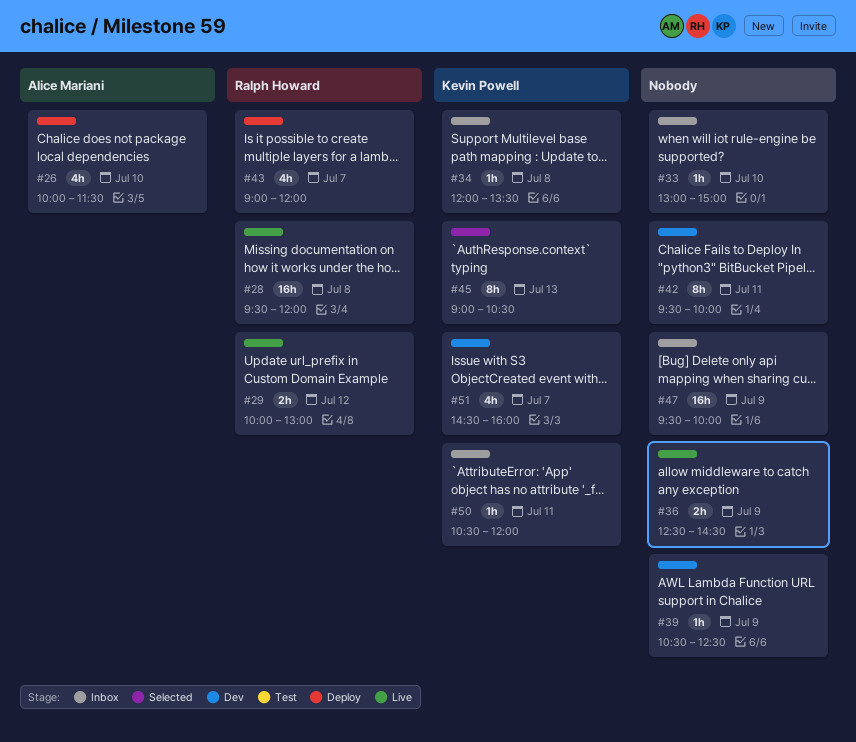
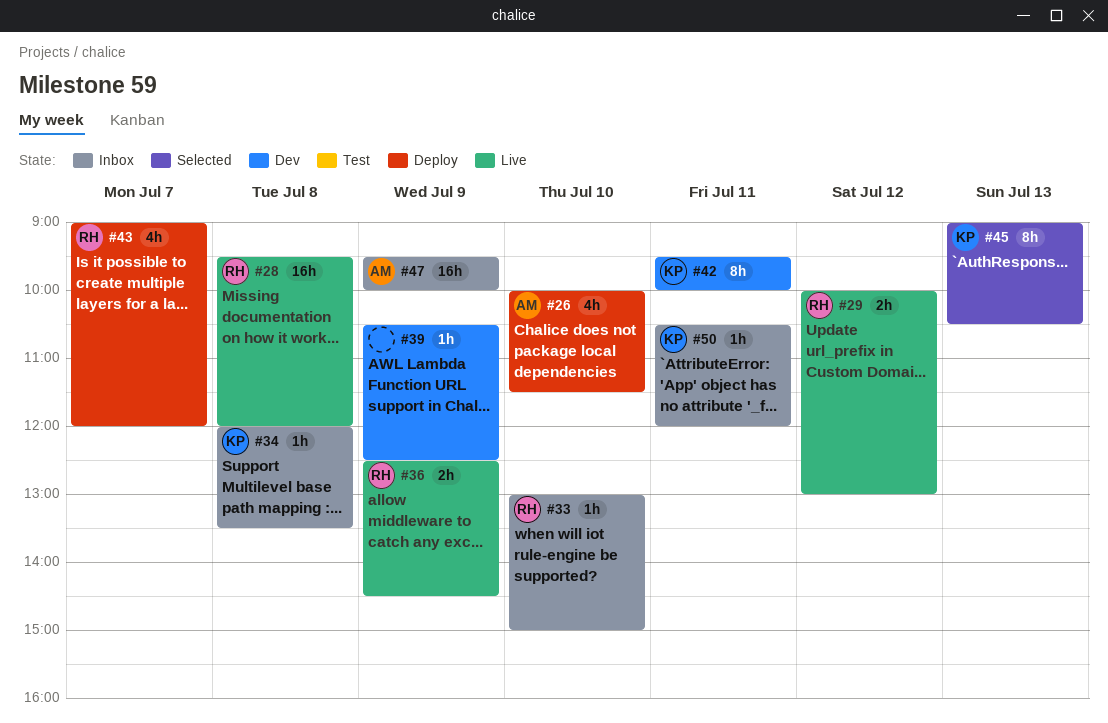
#33, owner: none -> Ralph Howard
#36, owner: none -> Ralph Howard
#42, owner: none -> Kevin Powell
#47, owner: none -> Alice Mariani
#51: present -> none

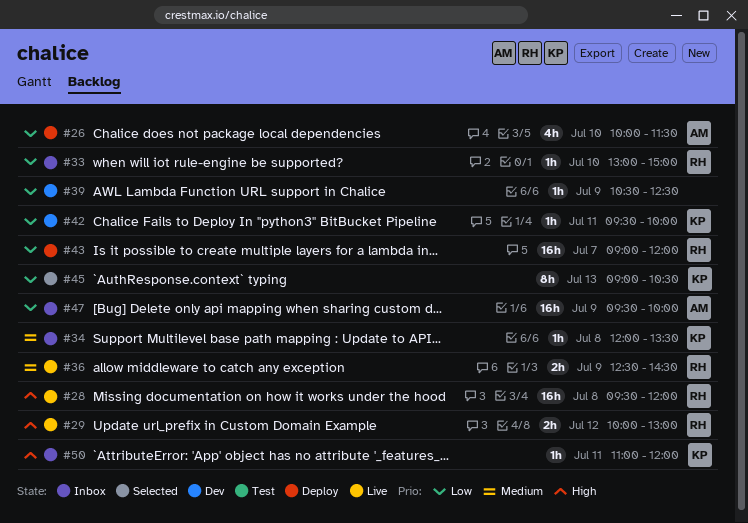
#42, estimate: 8h -> 1h
#43, estimate: 4h -> 16h
#50, begins: 10:30 -> 11:00

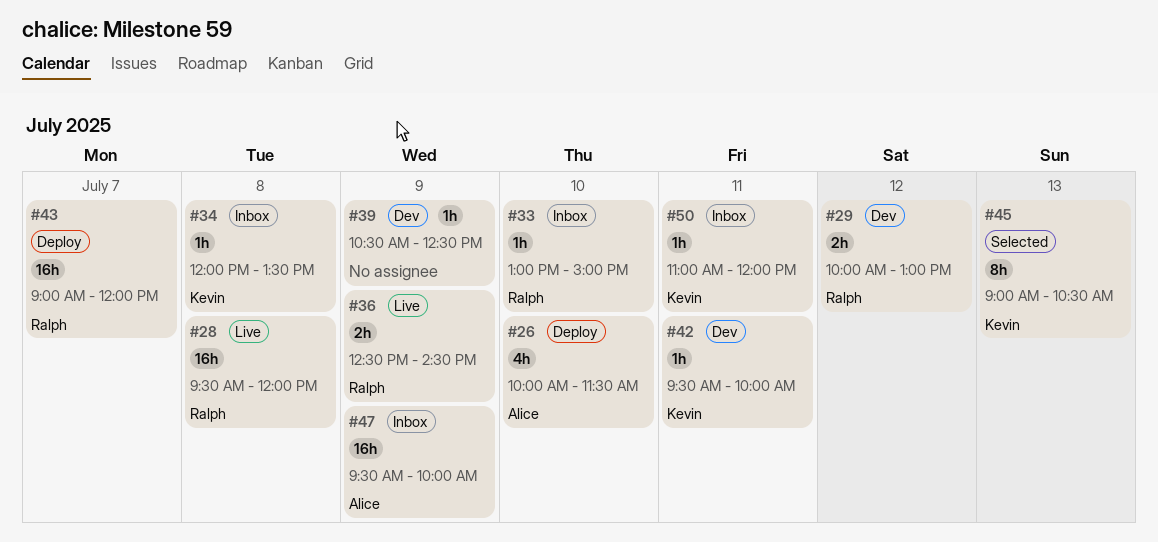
#29, status: Live -> Dev

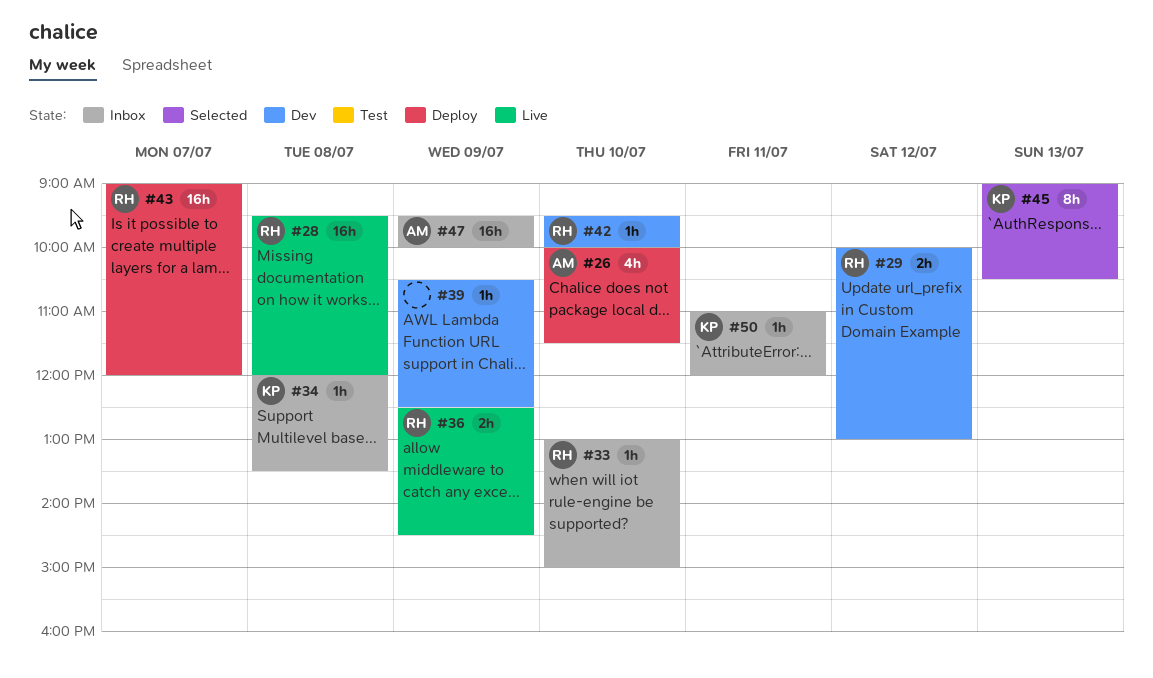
#42, owner: Kevin -> Ralph
#42, day: Jul 11 -> Jul 10

